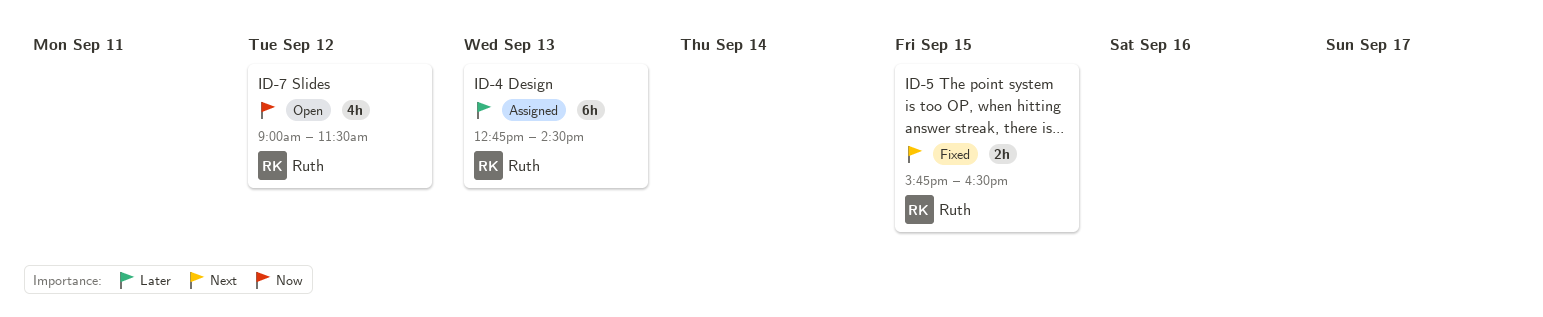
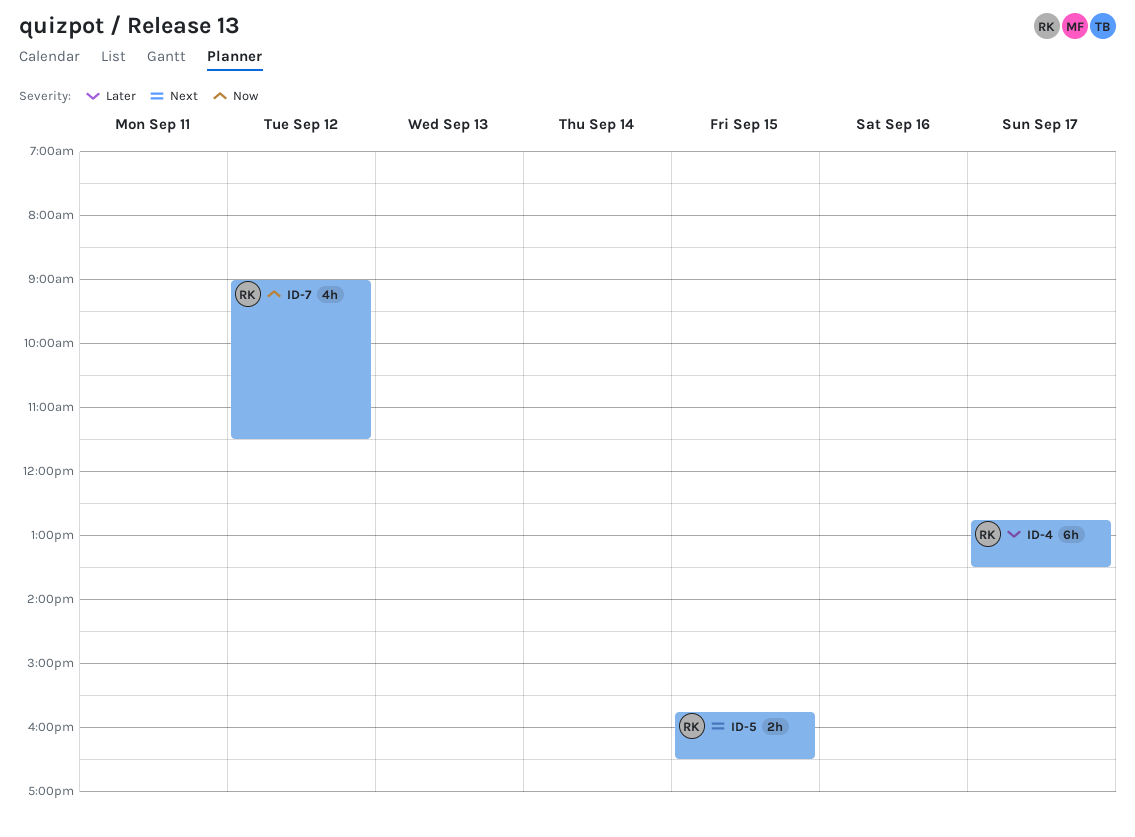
ID-4, day: Sep 13 -> Sep 17
ID-4, ends: 14:30 -> 13:30

